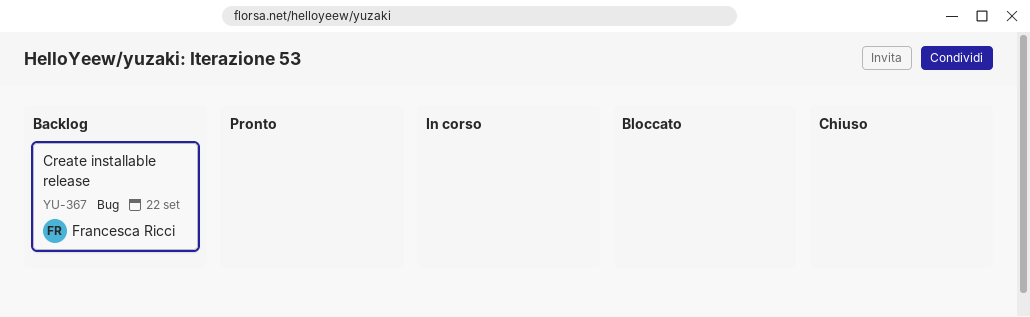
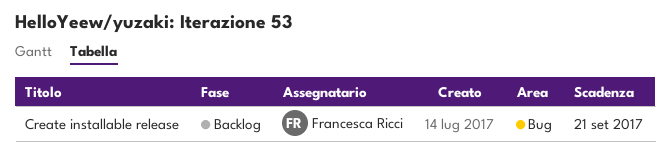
Create installable release, due: Sep 22 -> Sep 21

